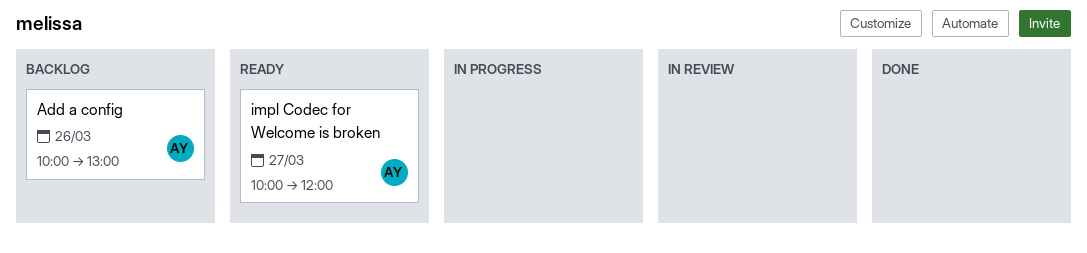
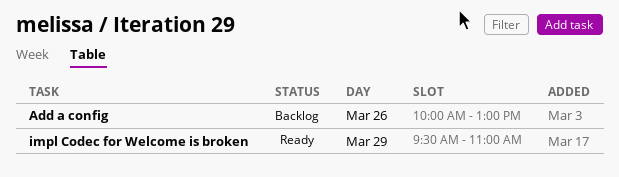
impl Codec for Welcome is broken, day: Mar 27 -> Mar 29
impl Codec for Welcome is broken, begins: 10:00 -> 09:30
impl Codec for Welcome is broken, ends: 12:00 -> 11:00

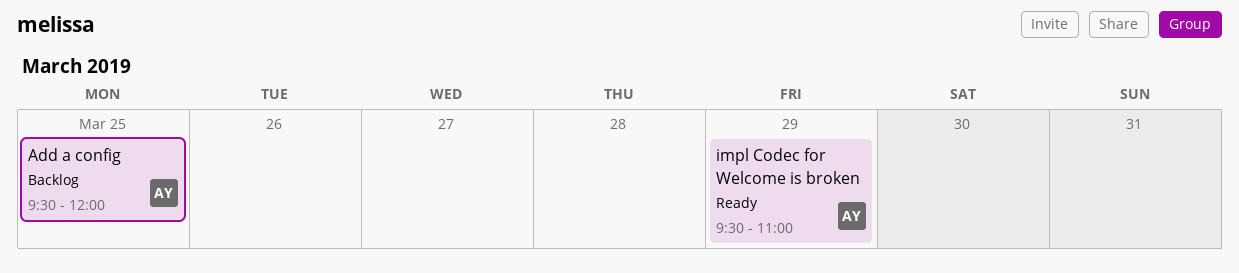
Add a config, day: Mar 26 -> Mar 25
Add a config, begins: 10:00 -> 09:30
Add a config, ends: 13:00 -> 12:00

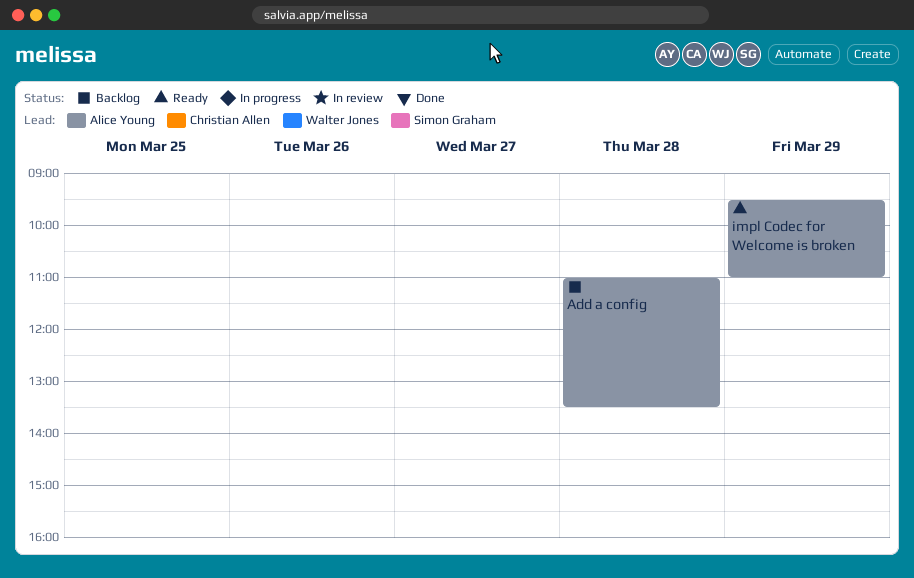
Add a config, day: Mar 25 -> Mar 28
Add a config, begins: 09:30 -> 11:00
Add a config, ends: 12:00 -> 13:30

